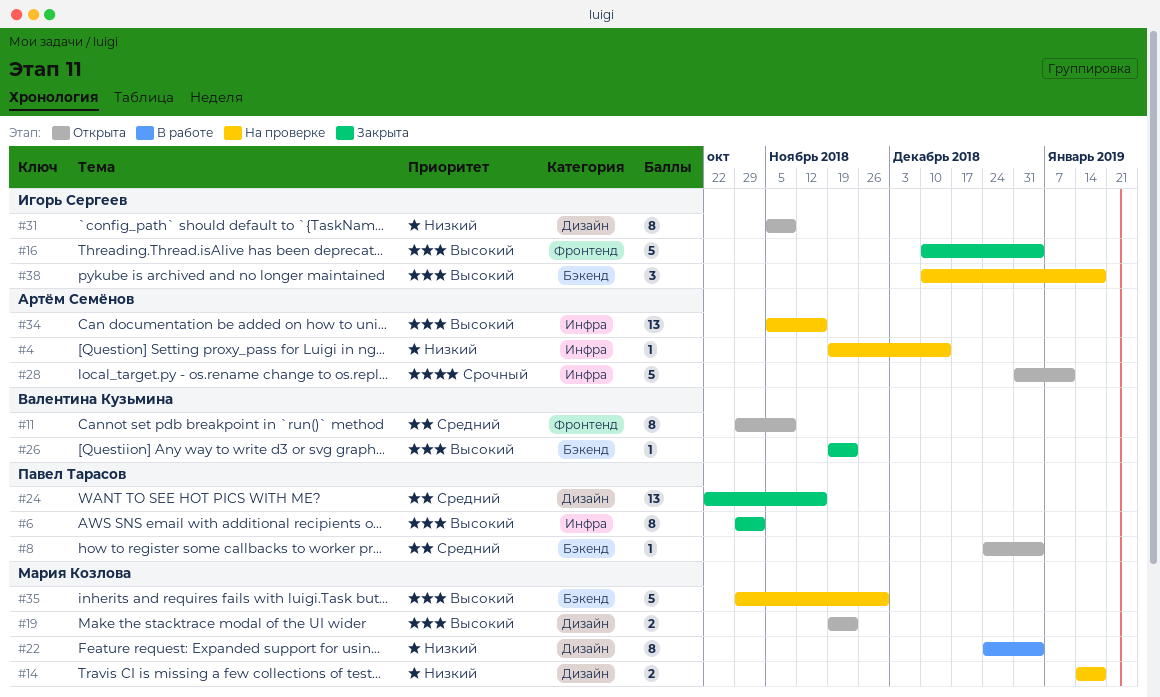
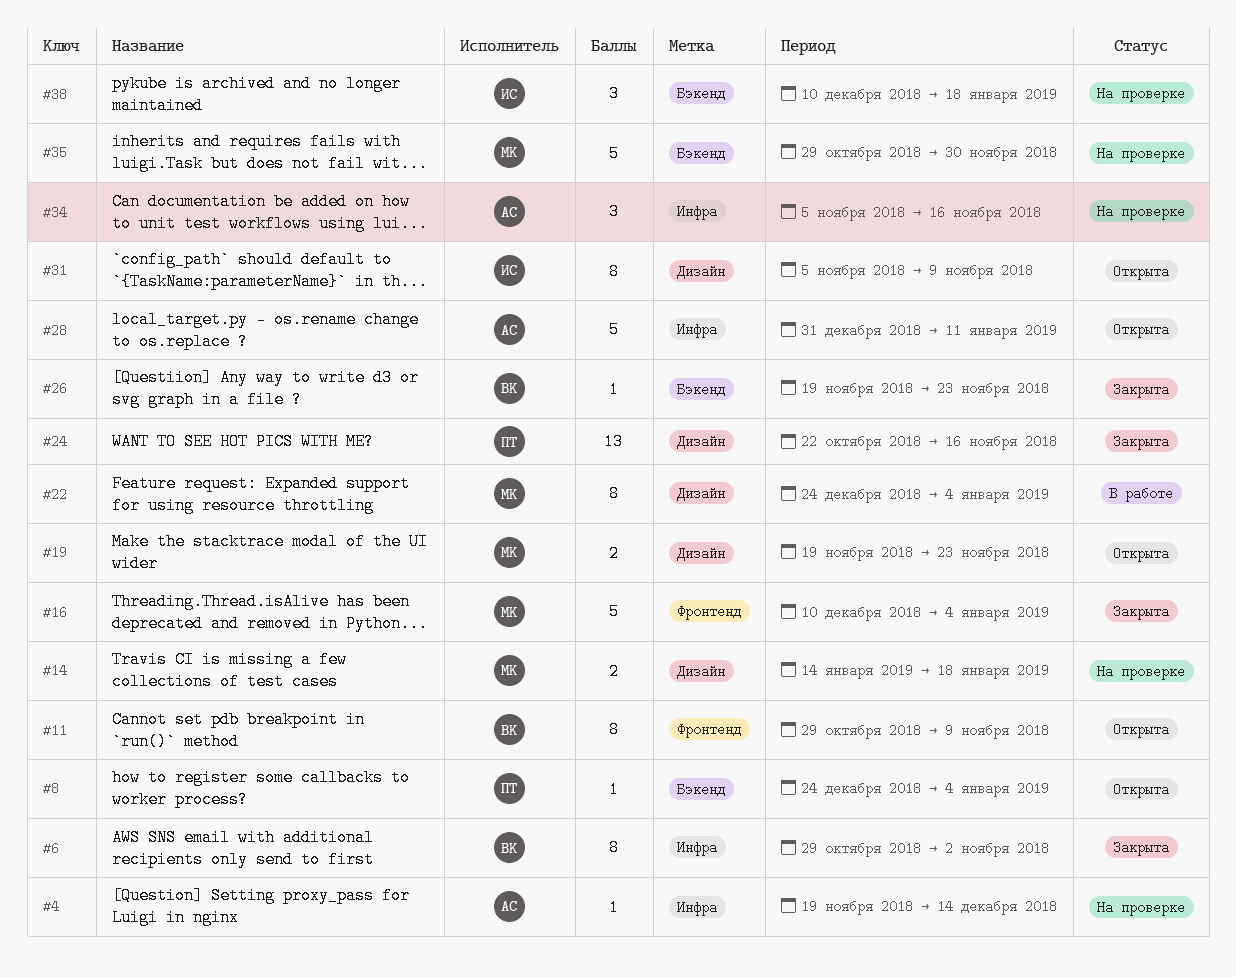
#6, owner: Павел Тарасов -> Валентина Кузьмина
#16, owner: Игорь Сергеев -> Мария Козлова
#34, estimate: 13 -> 3

